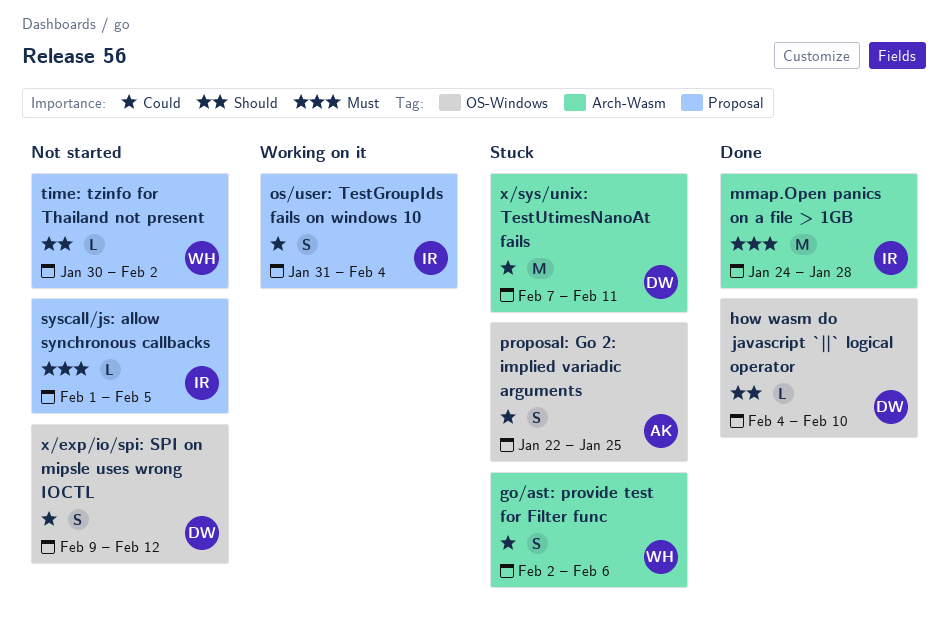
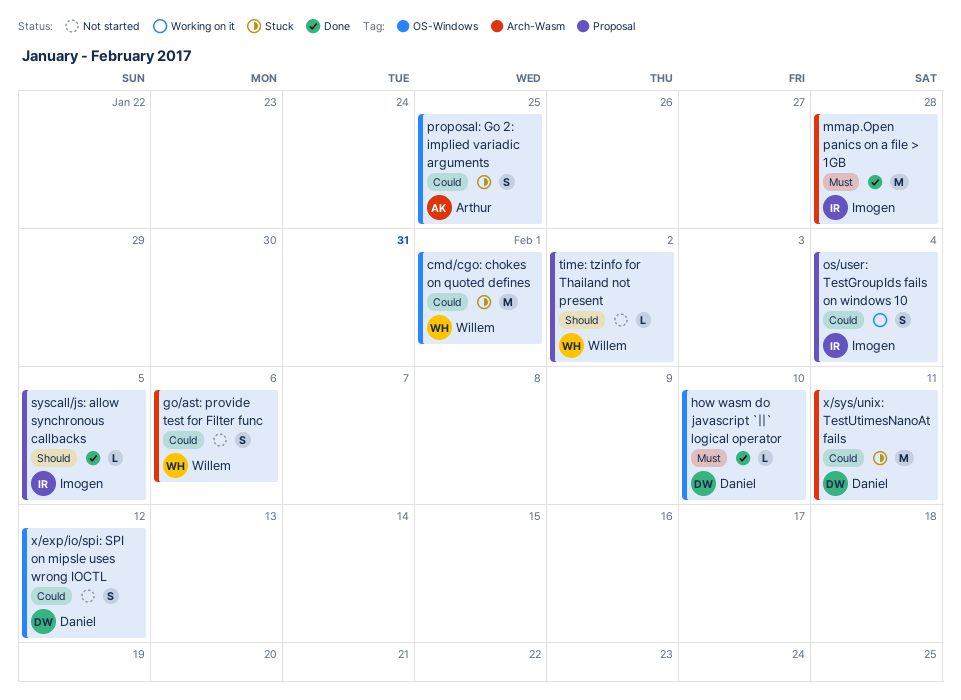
cmd/cgo: chokes on quoted defines: none -> present
go/ast: provide test for Filter func, status: Stuck -> Not started
how wasm do javascript `||` logical operator, priority: Should -> Must
syscall/js: allow synchronous callbacks, status: Not started -> Done
syscall/js: allow synchronous callbacks, priority: Must -> Should

